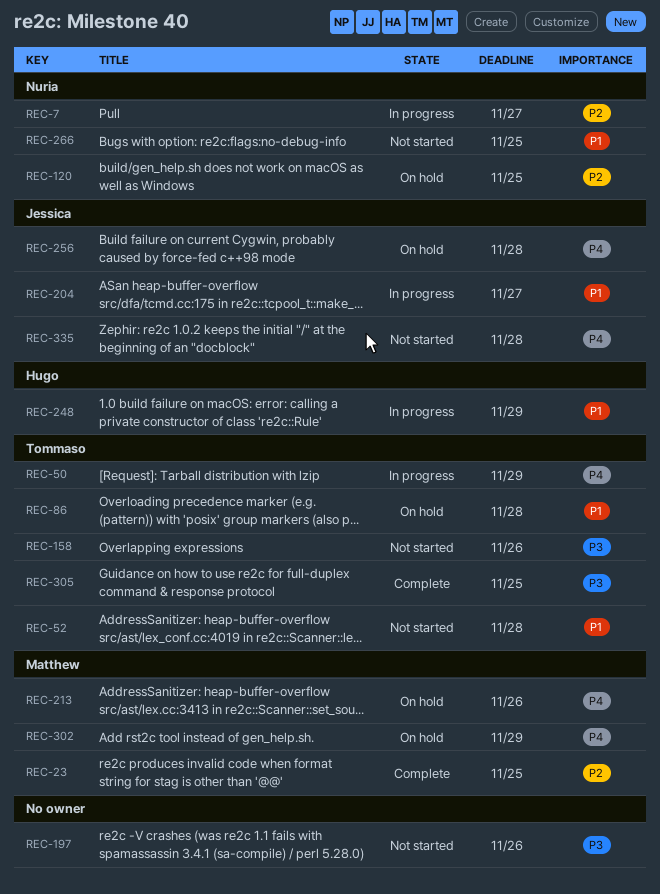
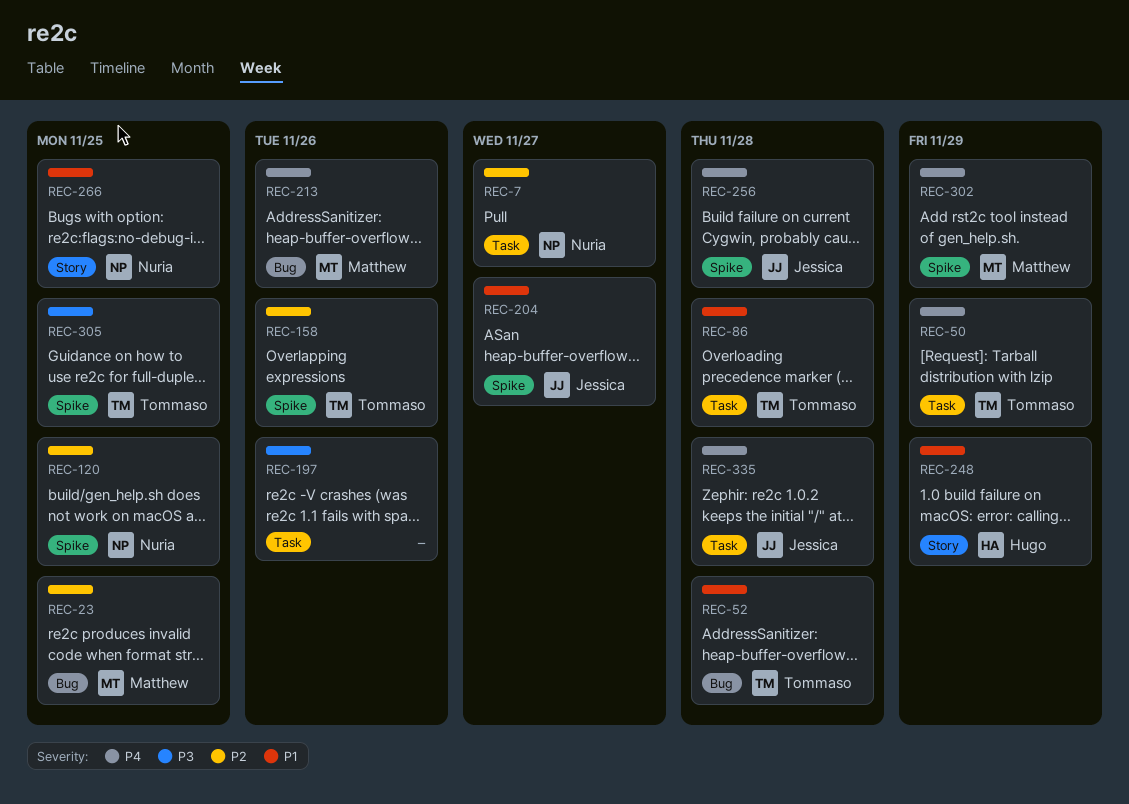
REC-158, priority: P3 -> P2

